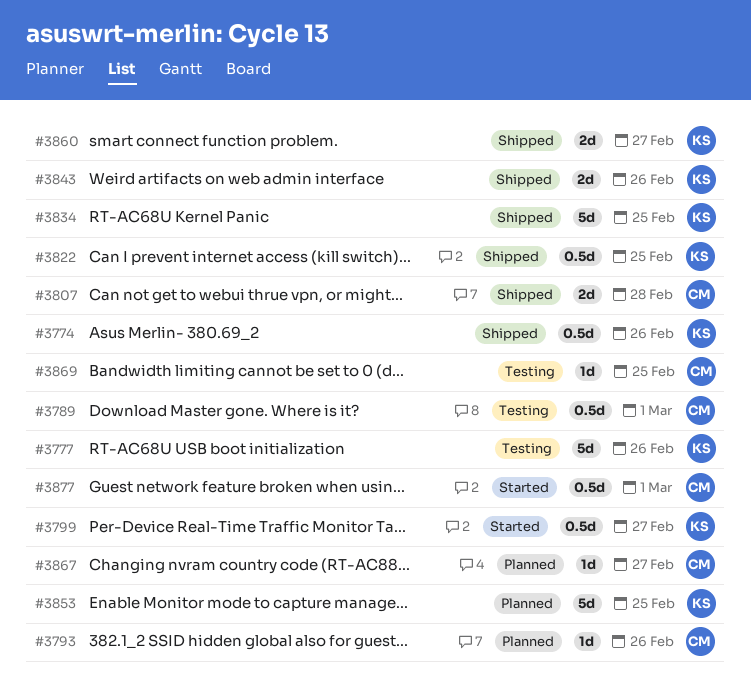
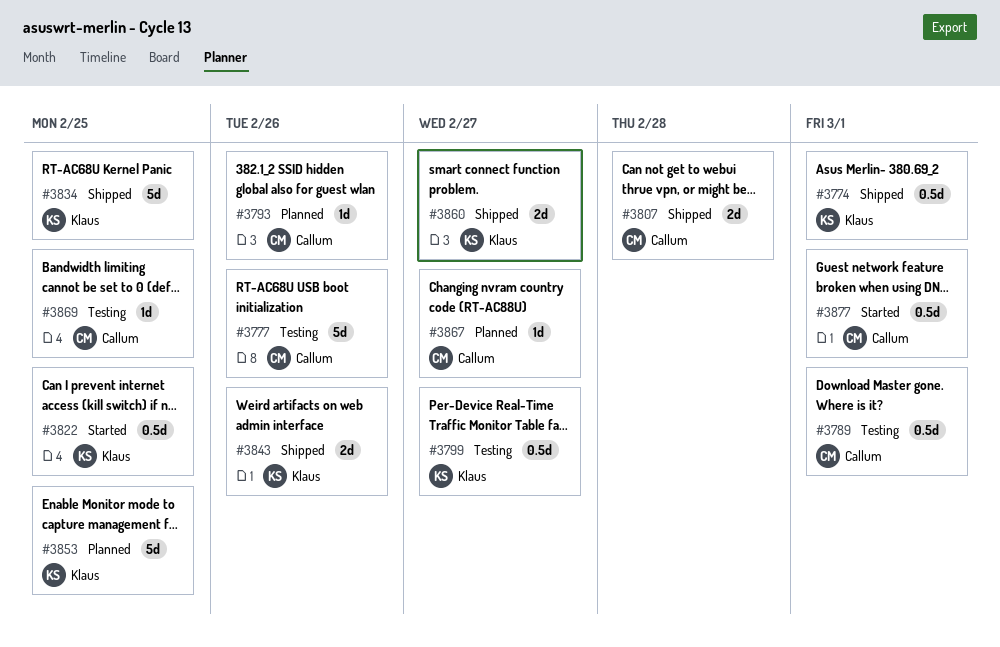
#3774, due: Feb 26 -> Mar 1
#3777, owner: Klaus -> Callum
#3799, status: Started -> Testing
#3822, status: Shipped -> Started

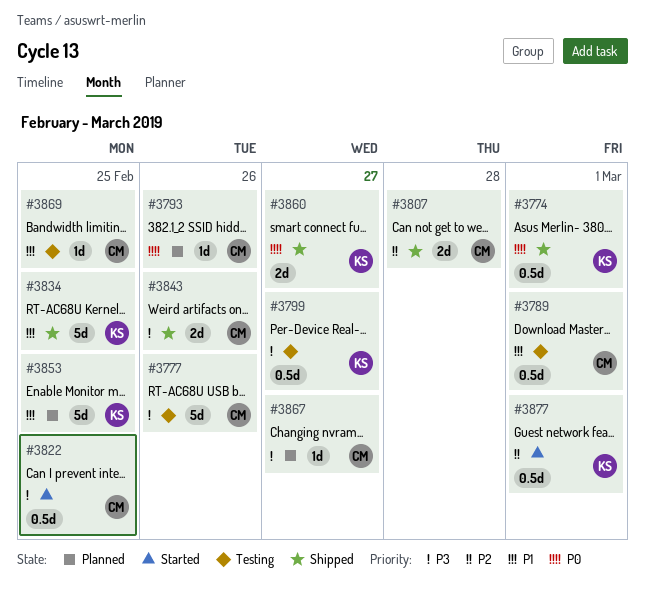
#3822, owner: Klaus -> Callum
#3843, owner: Klaus -> Callum
#3877, owner: Callum -> Klaus

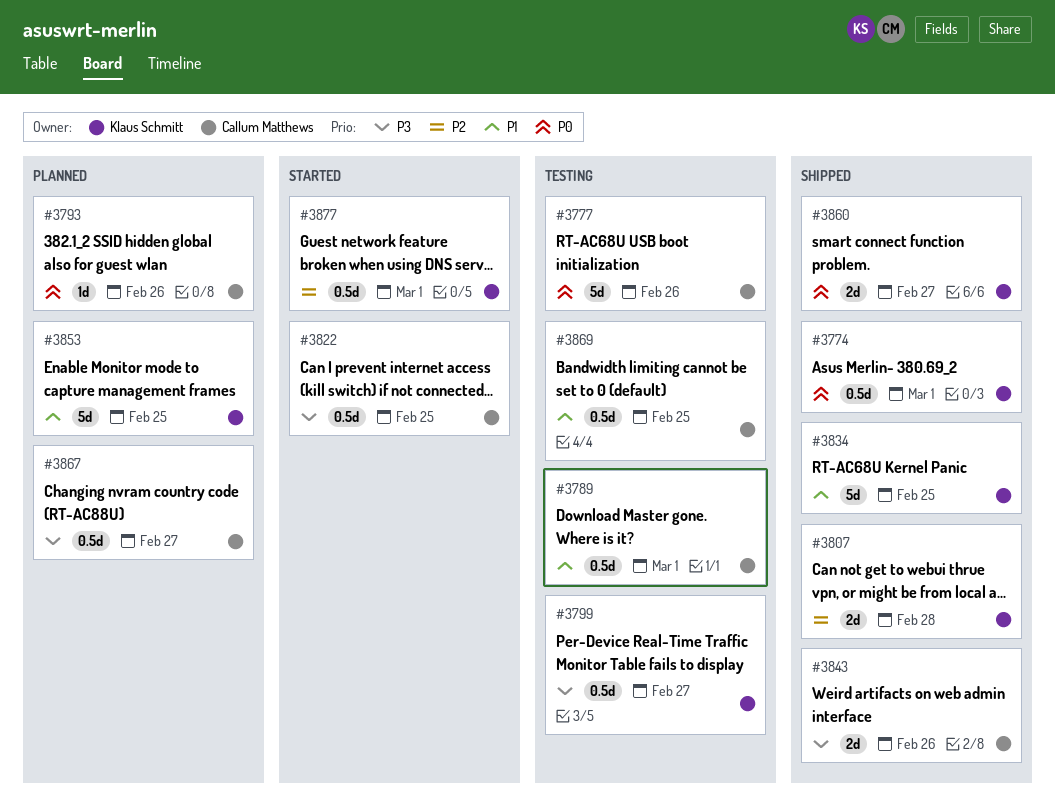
#3777, priority: P3 -> P0
#3807, owner: Callum Matthews -> Klaus Schmitt
#3867, estimate: 1d -> 0.5d
#3869, estimate: 1d -> 0.5d

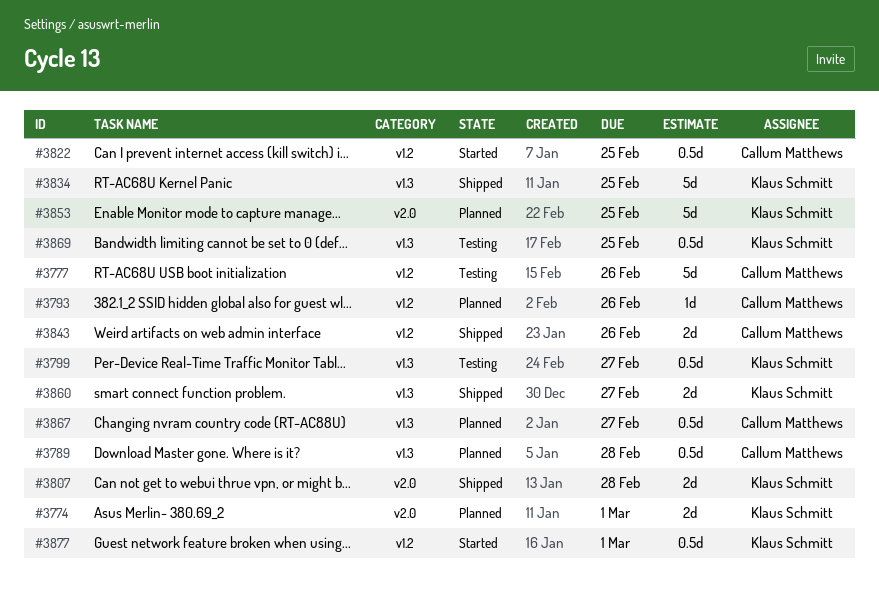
#3774, status: Shipped -> Planned
#3774, estimate: 0.5d -> 2d
#3789, status: Testing -> Planned
#3789, due: Mar 1 -> Feb 28
#3869, owner: Callum Matthews -> Klaus Schmitt

